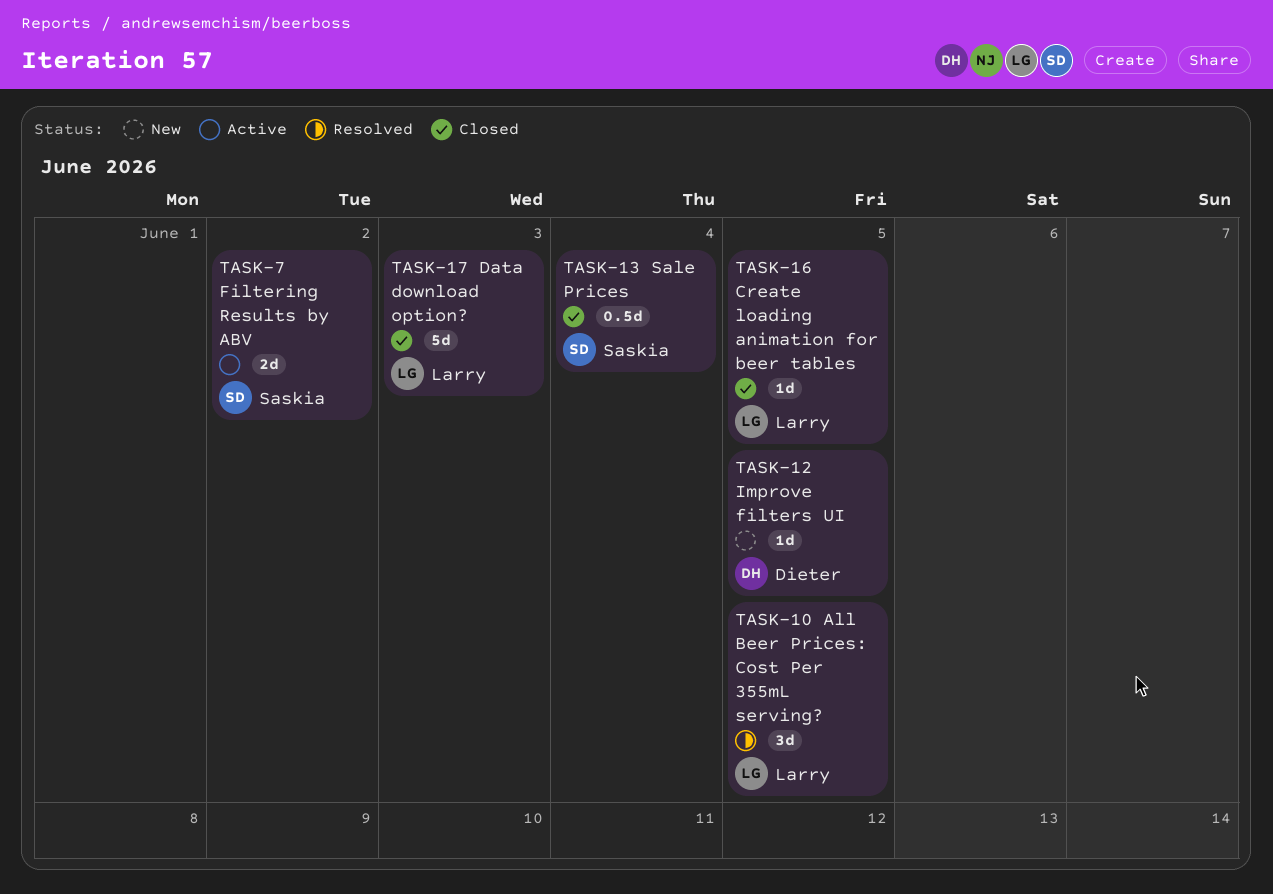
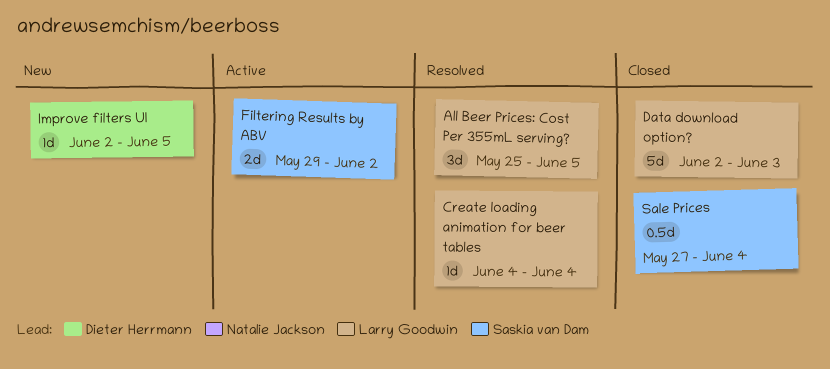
Create loading animation for beer tables, status: Closed -> Resolved
Create loading animation for beer tables, due: Jun 5 -> Jun 4

